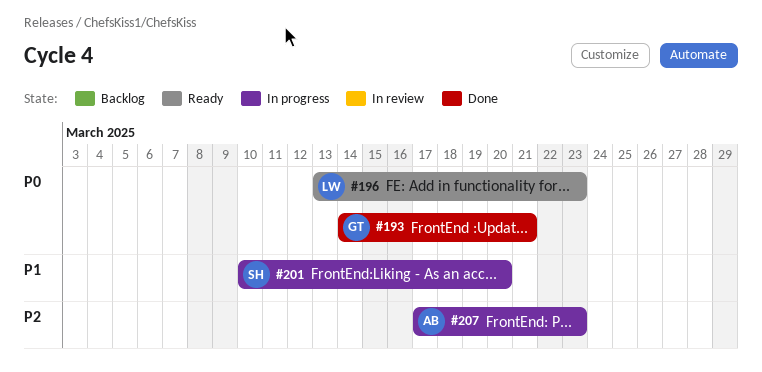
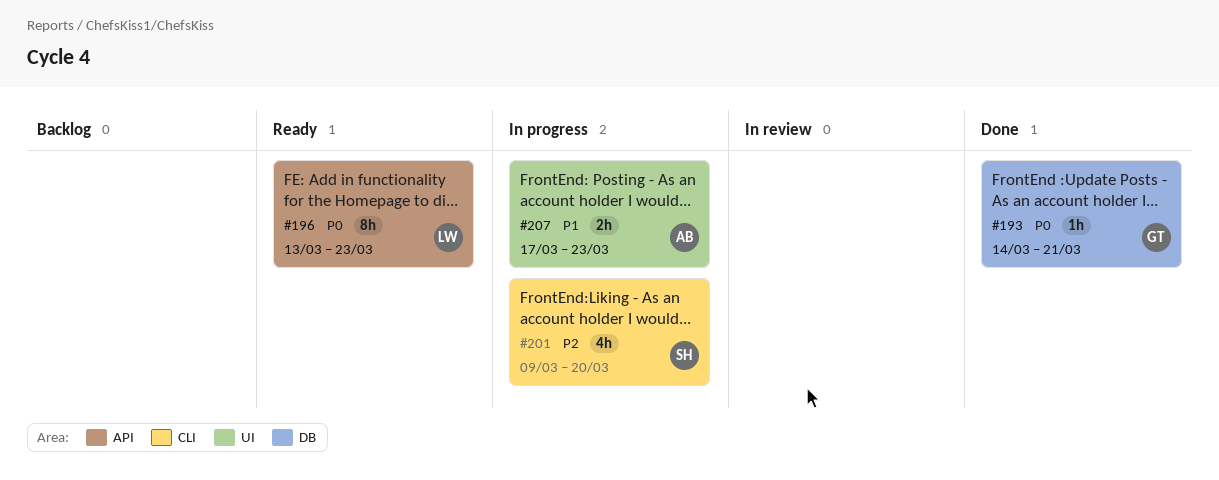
#201, priority: P1 -> P2
#201, start: Mar 10 -> Mar 9
#207, priority: P2 -> P1

